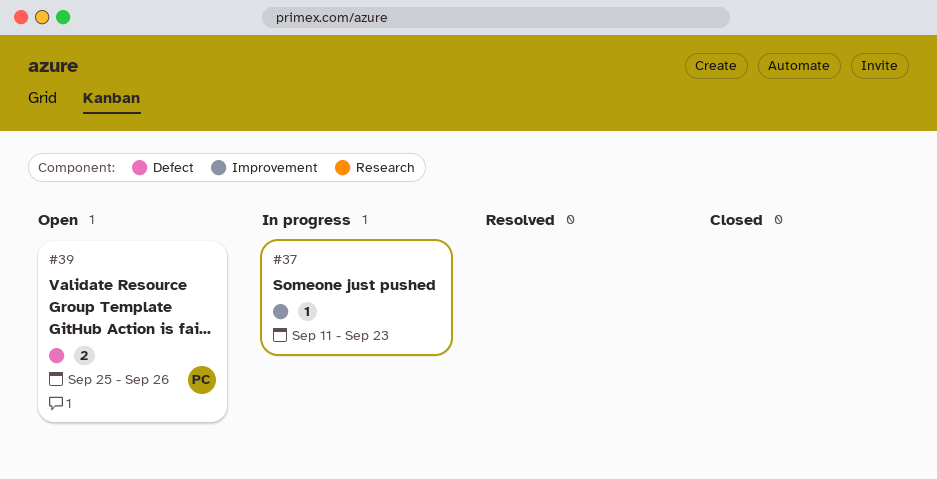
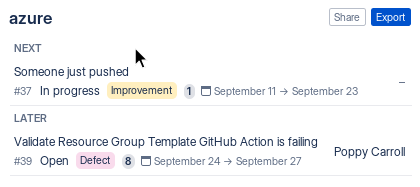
#39, estimate: 2 -> 8
#39, start: Sep 25 -> Sep 24
#39, due: Sep 26 -> Sep 27

